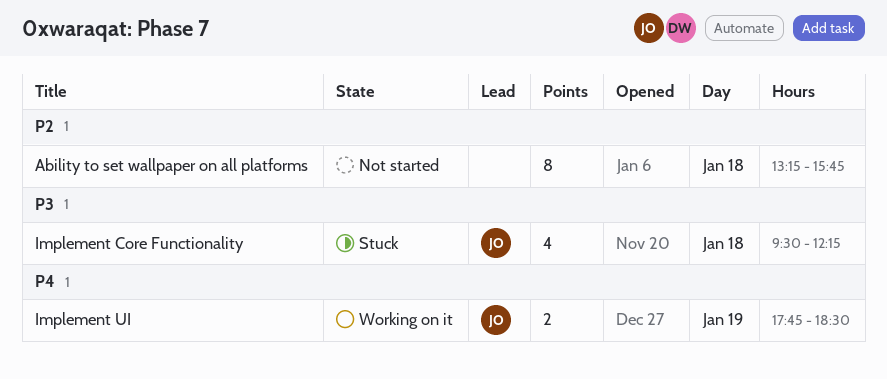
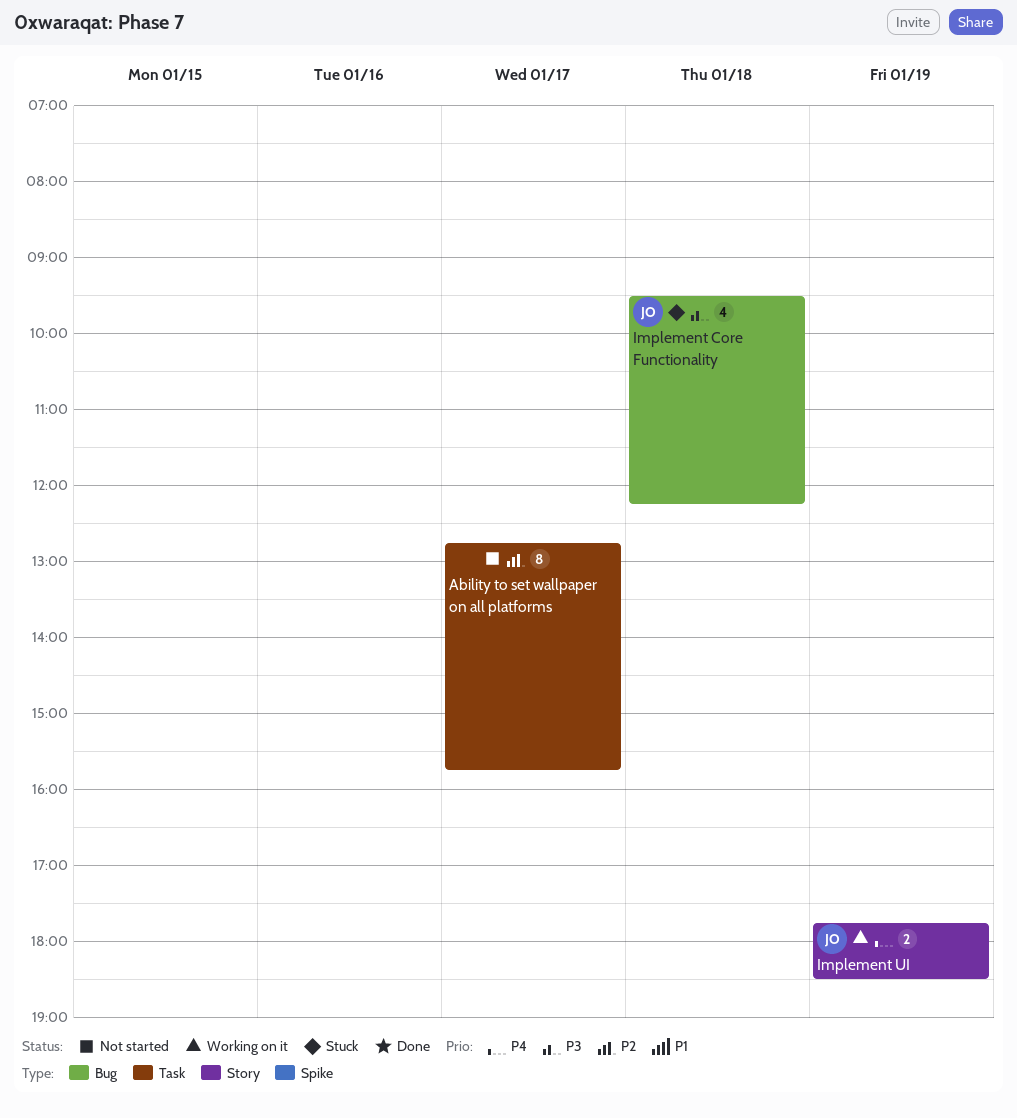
Ability to set wallpaper on all platforms, day: Jan 18 -> Jan 17
Ability to set wallpaper on all platforms, begins: 13:15 -> 12:45

